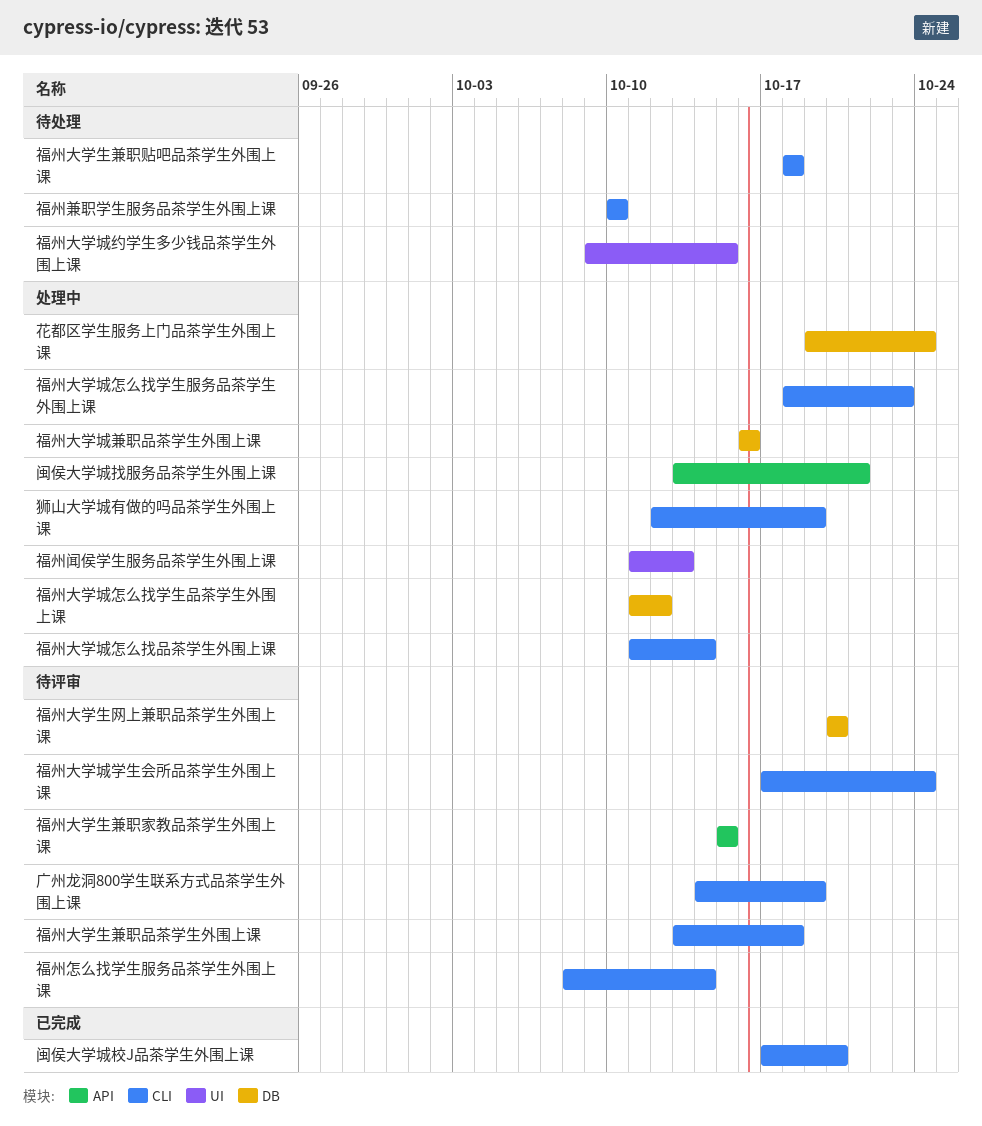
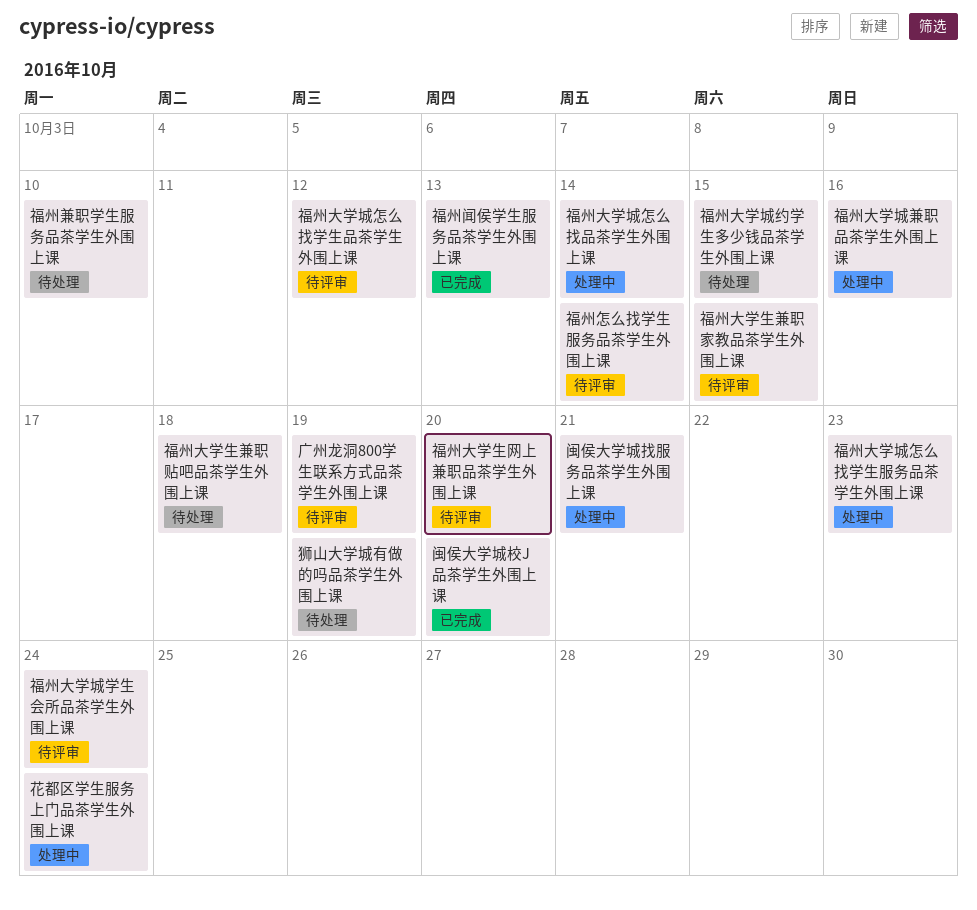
狮山大学城有做的吗品茶学生外围上课, status: 处理中 -> 待处理
福州大学城怎么找学生品茶学生外围上课, status: 处理中 -> 待评审
福州大学生兼职品茶学生外围上课: present -> none
福州闻侯学生服务品茶学生外围上课, status: 处理中 -> 已完成

